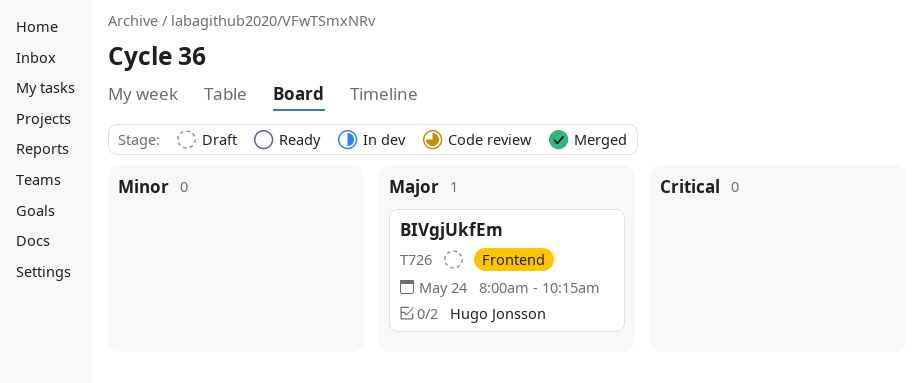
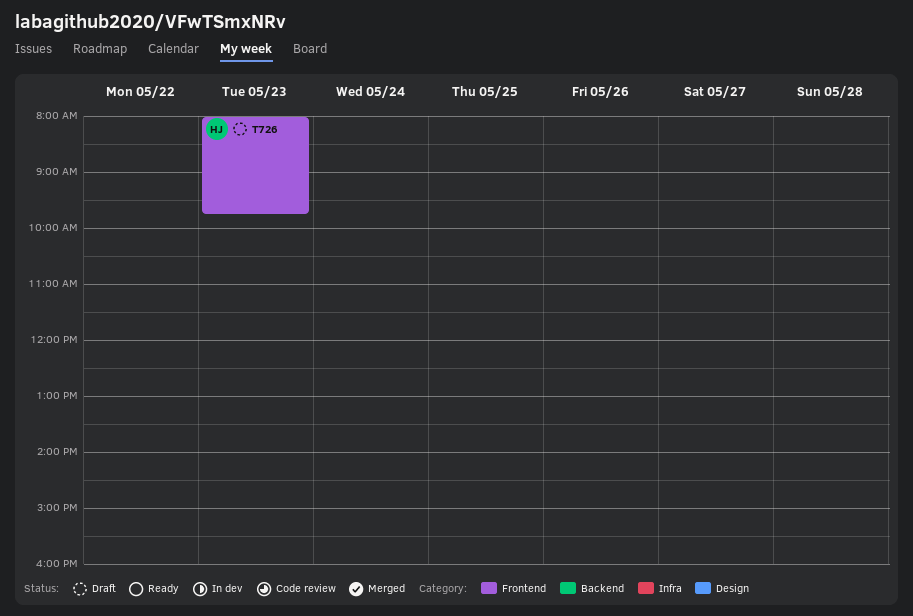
T726, day: May 24 -> May 23
T726, ends: 10:15 -> 09:45

